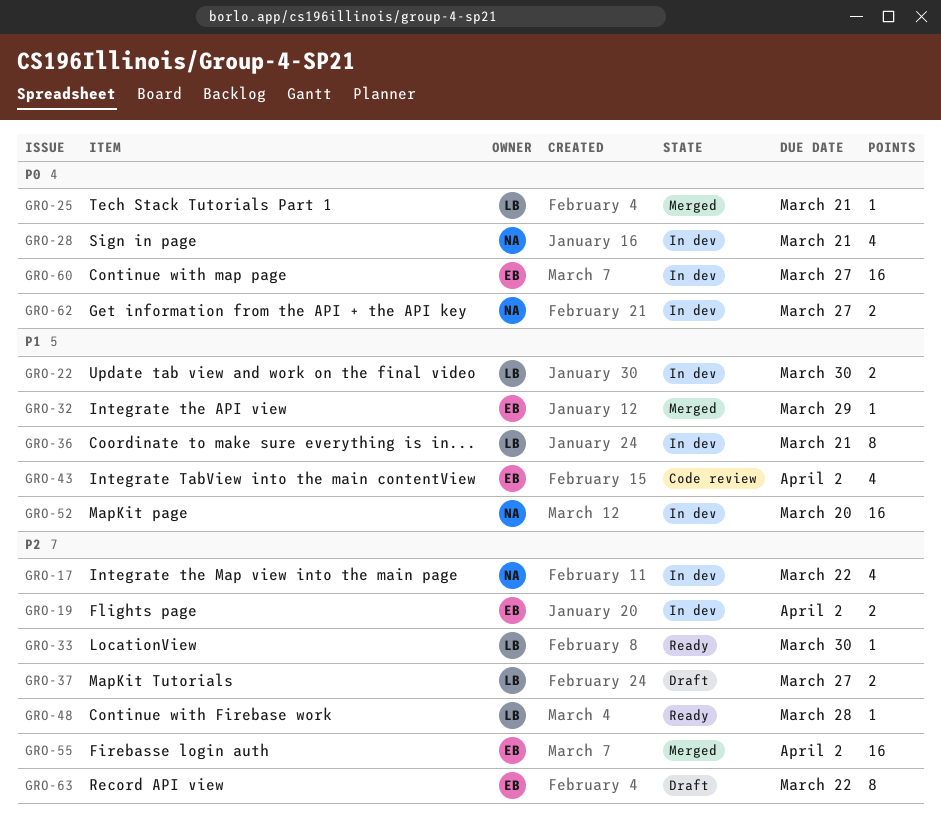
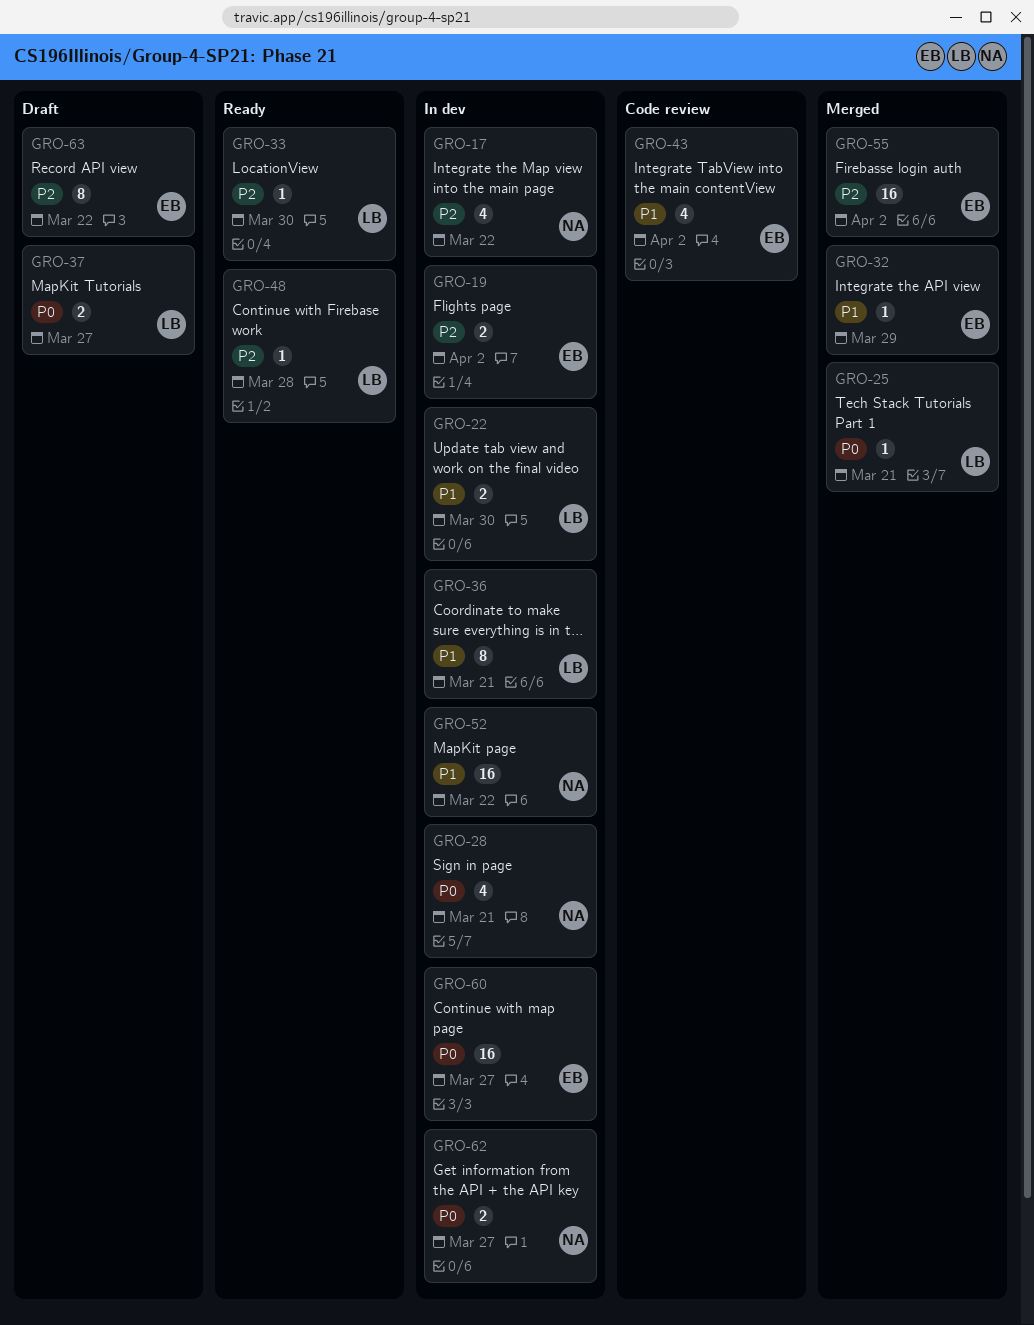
GRO-37, priority: P2 -> P0
GRO-52, due: Mar 20 -> Mar 22

